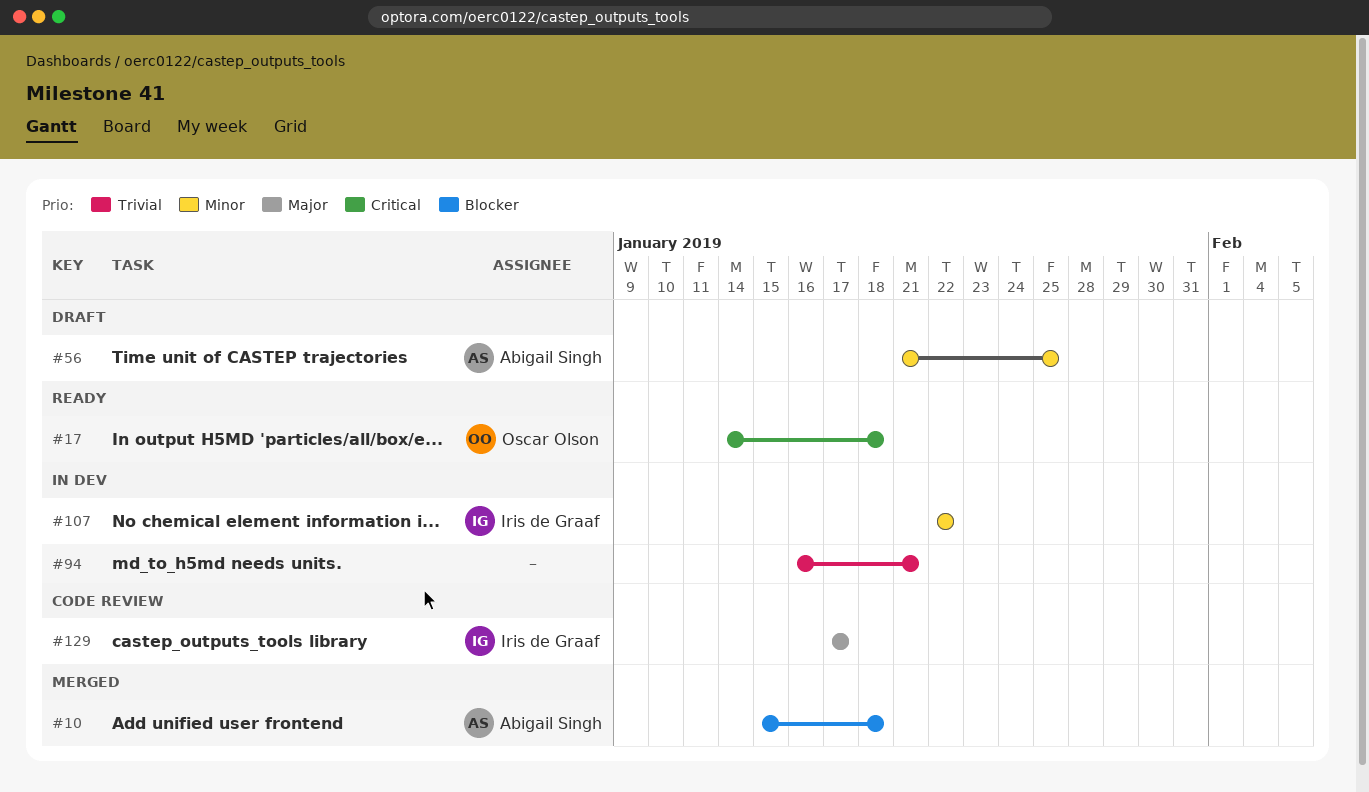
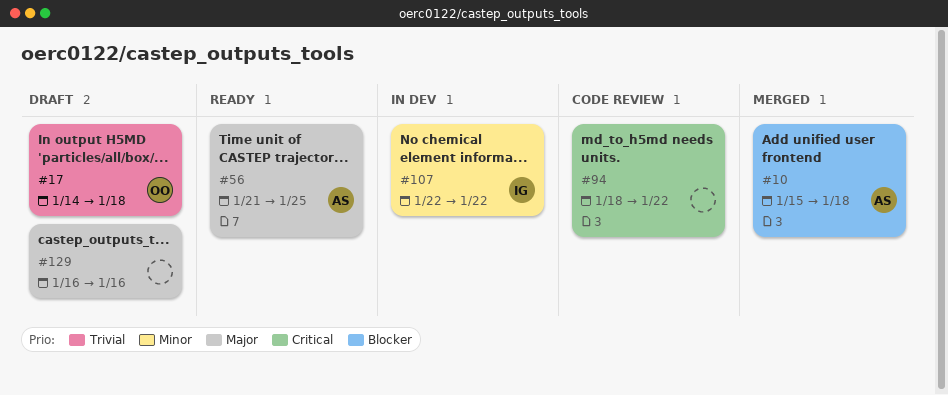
#17, status: Ready -> Draft
#17, priority: Critical -> Trivial
#56, status: Draft -> Ready
#56, priority: Minor -> Major
#94, status: In dev -> Code review
#94, priority: Trivial -> Critical
#94, start: Jan 16 -> Jan 18
#94, due: Jan 21 -> Jan 22
#129, status: Code review -> Draft
#129, owner: Iris de Graaf -> none
#129, start: Jan 17 -> Jan 16
#129, due: Jan 17 -> Jan 16

